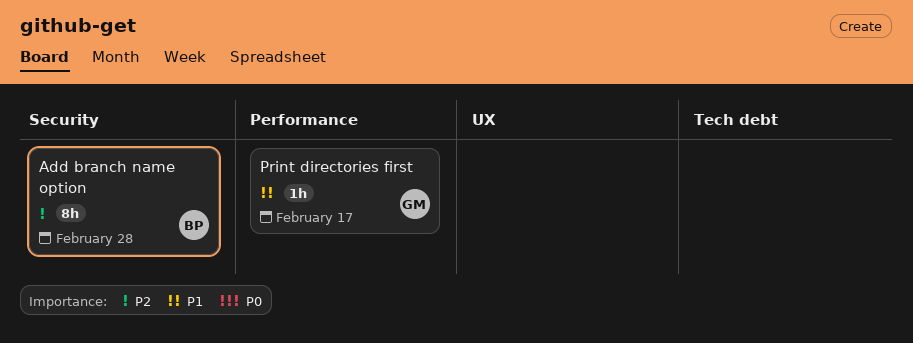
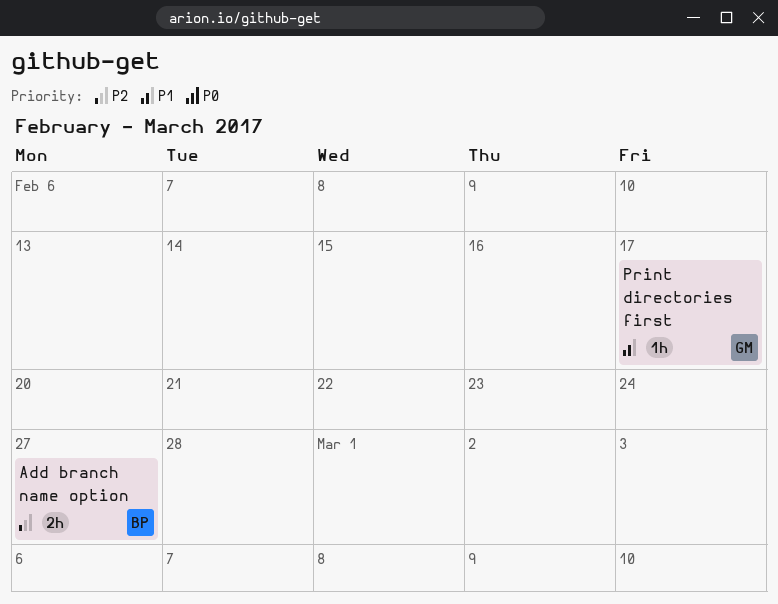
Add branch name option, estimate: 8h -> 2h
Add branch name option, due: Feb 28 -> Feb 27

